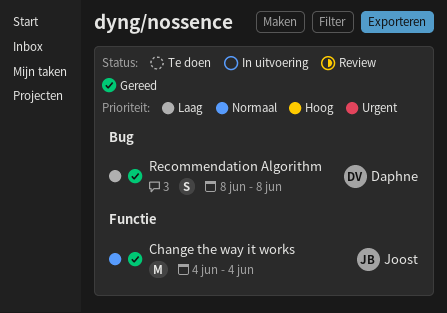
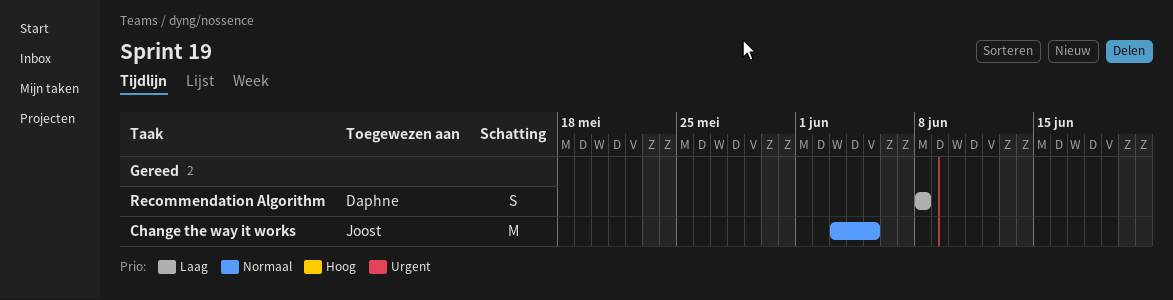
Change the way it works, start: Jun 4 -> Jun 3
Change the way it works, due: Jun 4 -> Jun 5

